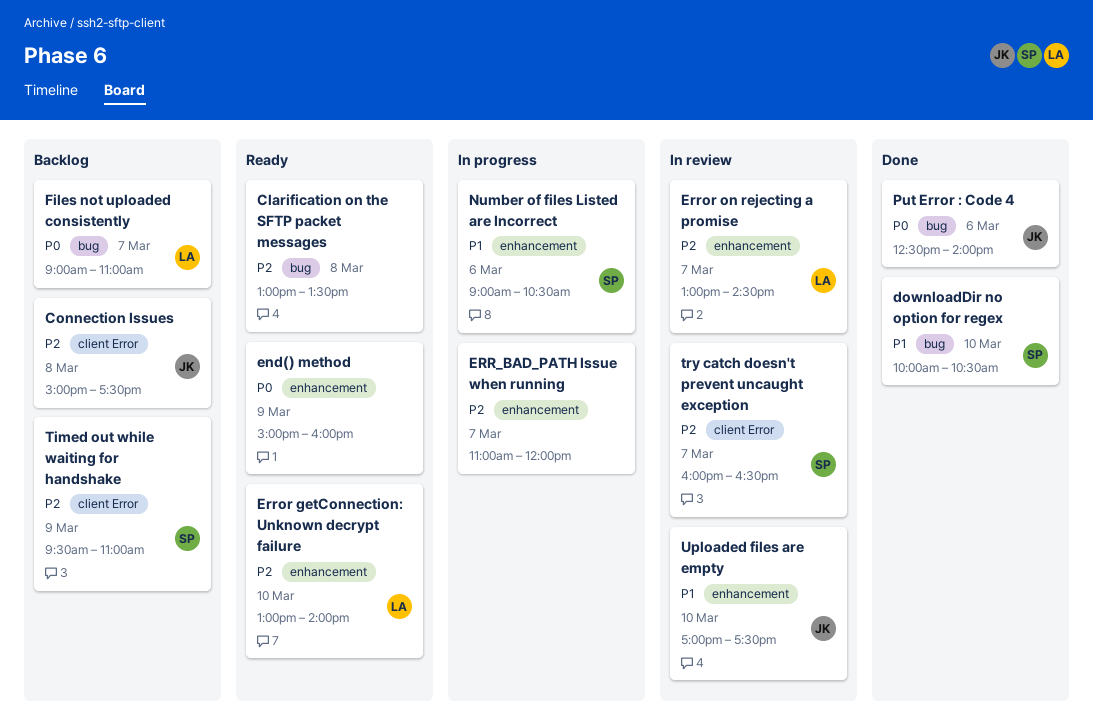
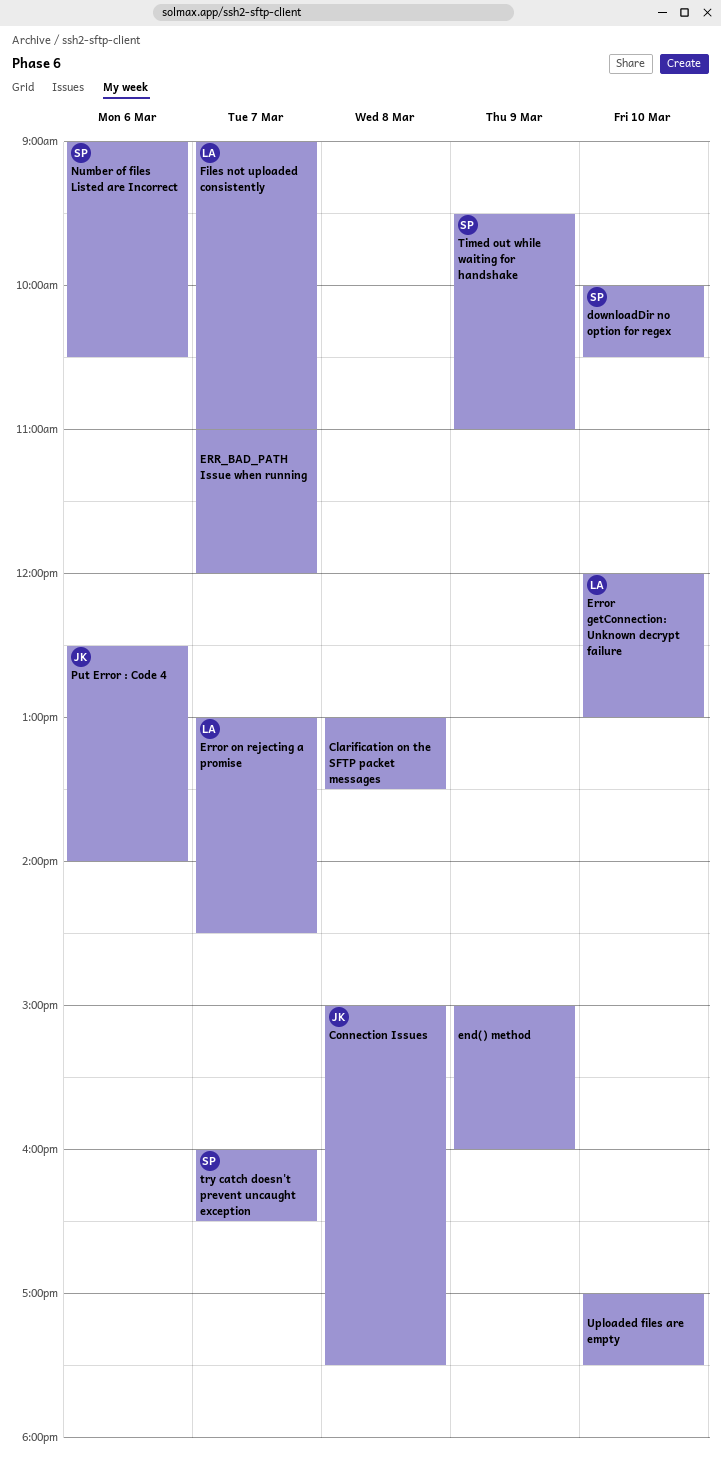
Error getConnection: Unknown decrypt failure, begins: 13:00 -> 12:00
Error getConnection: Unknown decrypt failure, ends: 14:00 -> 13:00
Uploaded files are empty, owner: JK -> none

